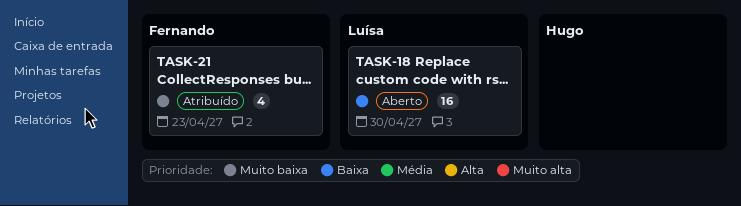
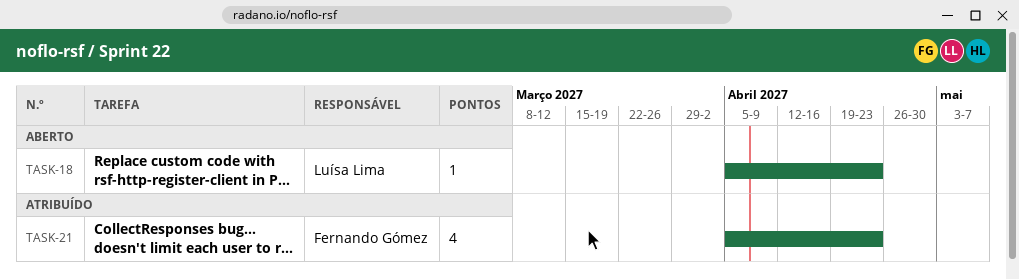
TASK-18, estimate: 16 -> 1
TASK-18, due: Apr 30 -> Apr 23

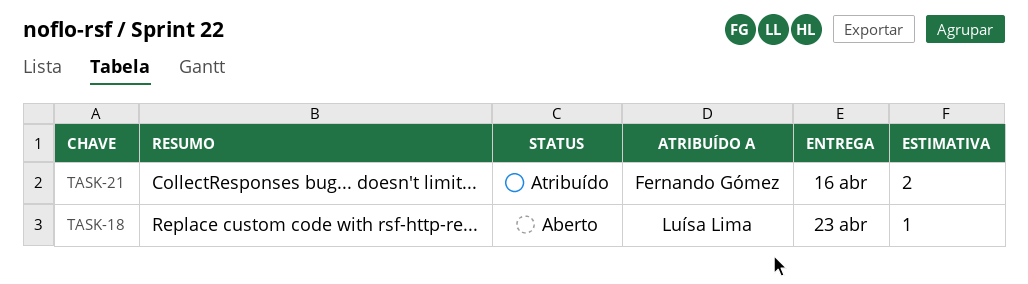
TASK-21, estimate: 4 -> 2
TASK-21, due: Apr 23 -> Apr 16

